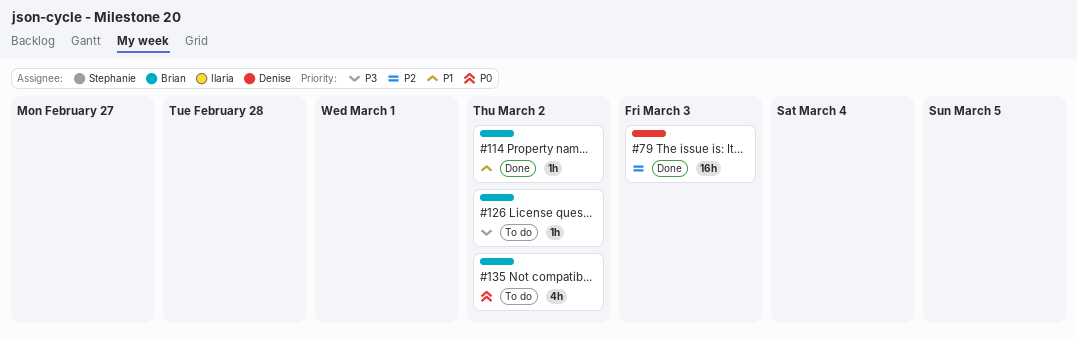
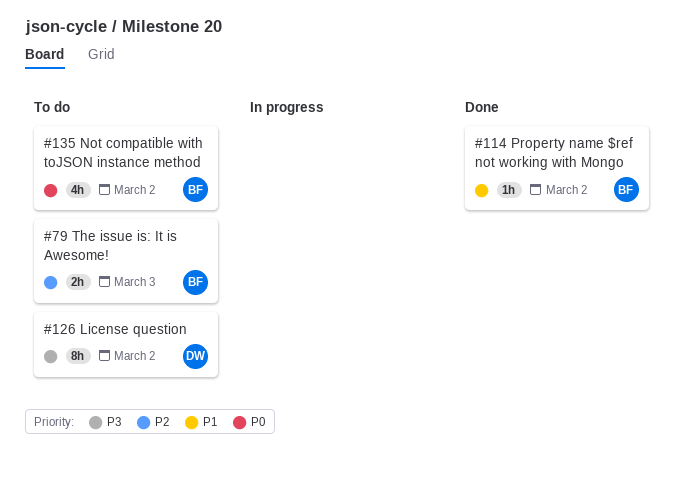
#79, status: Done -> To do
#79, owner: Denise -> Brian
#79, estimate: 16h -> 2h
#126, owner: Brian -> Denise
#126, estimate: 1h -> 8h

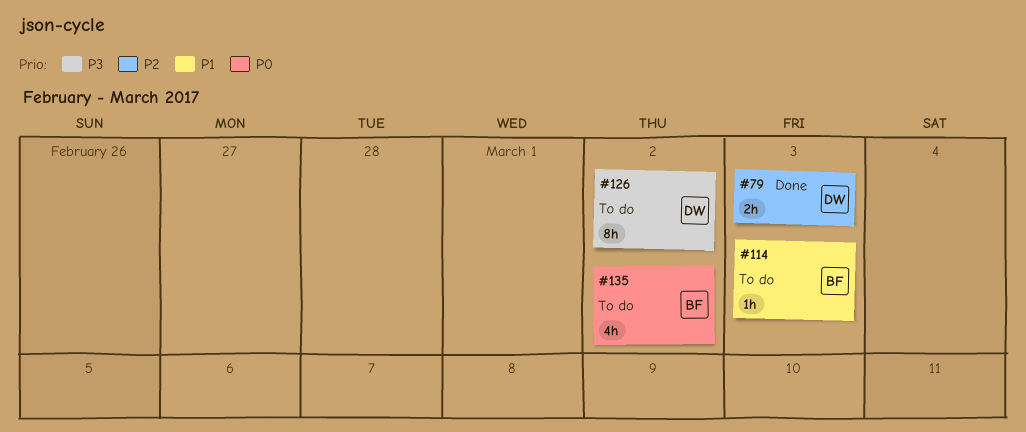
#79, status: To do -> Done
#79, owner: BF -> DW
#114, status: Done -> To do
#114, due: Mar 2 -> Mar 3

